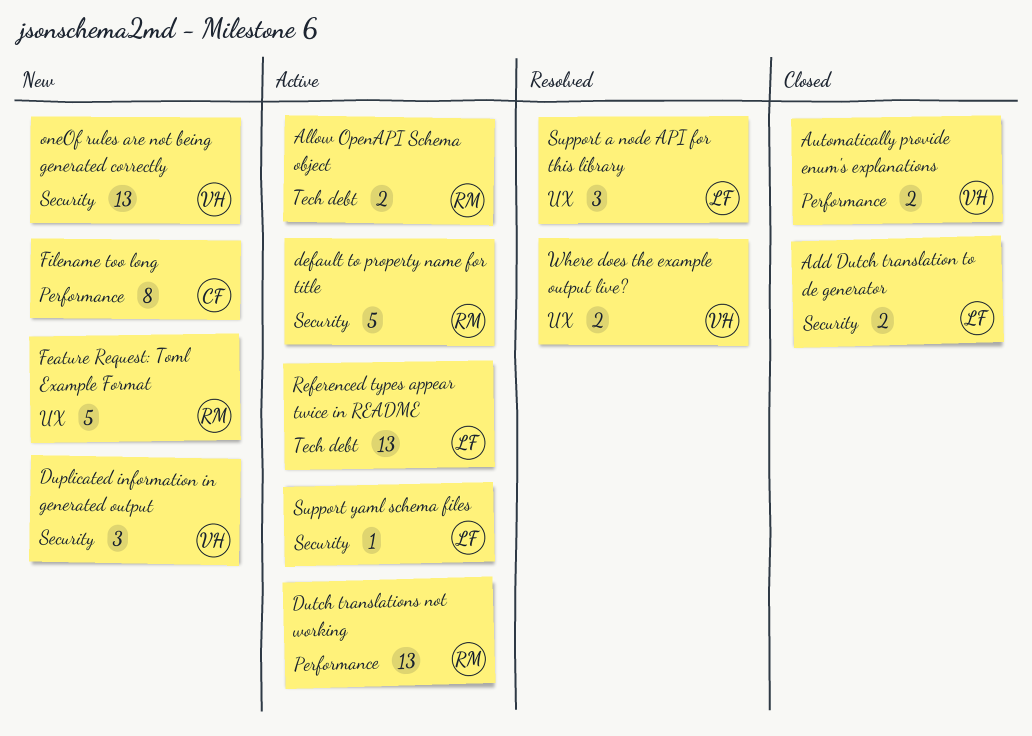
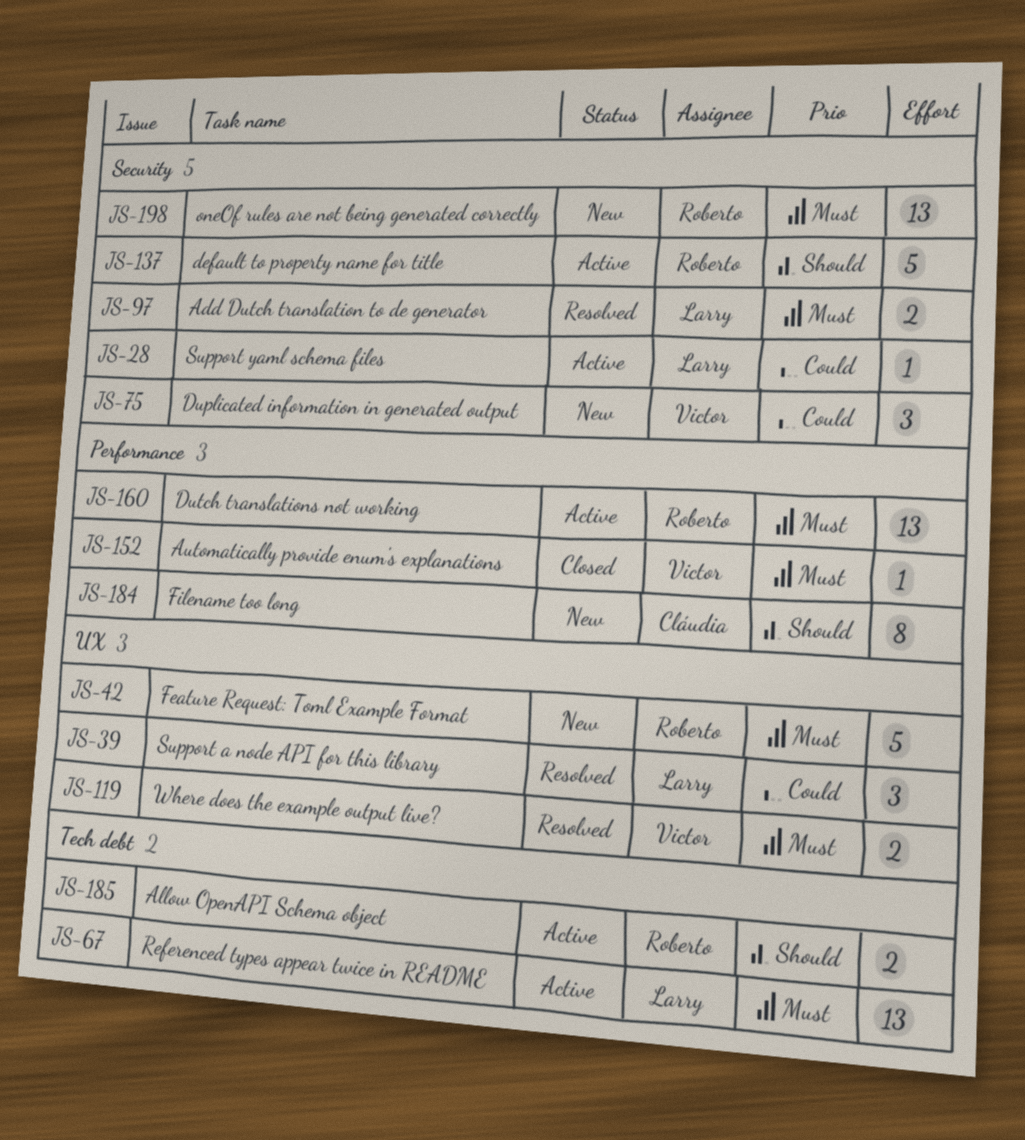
Add Dutch translation to de generator, status: Closed -> Resolved
Automatically provide enum's explanations, estimate: 2 -> 1
oneOf rules are not being generated correctly, owner: Victor -> Roberto

